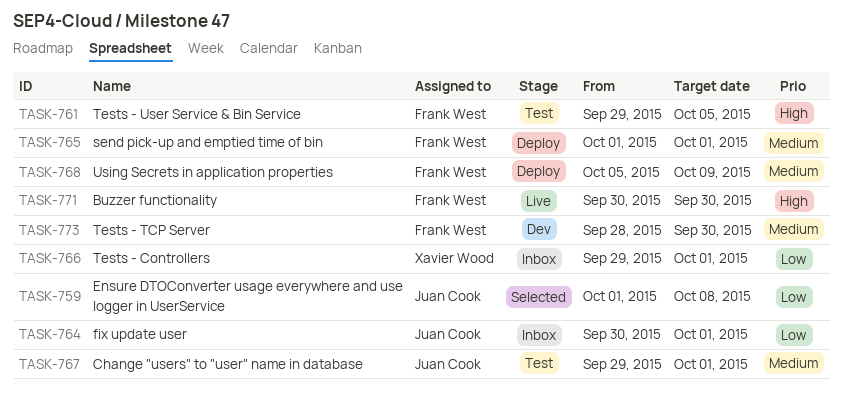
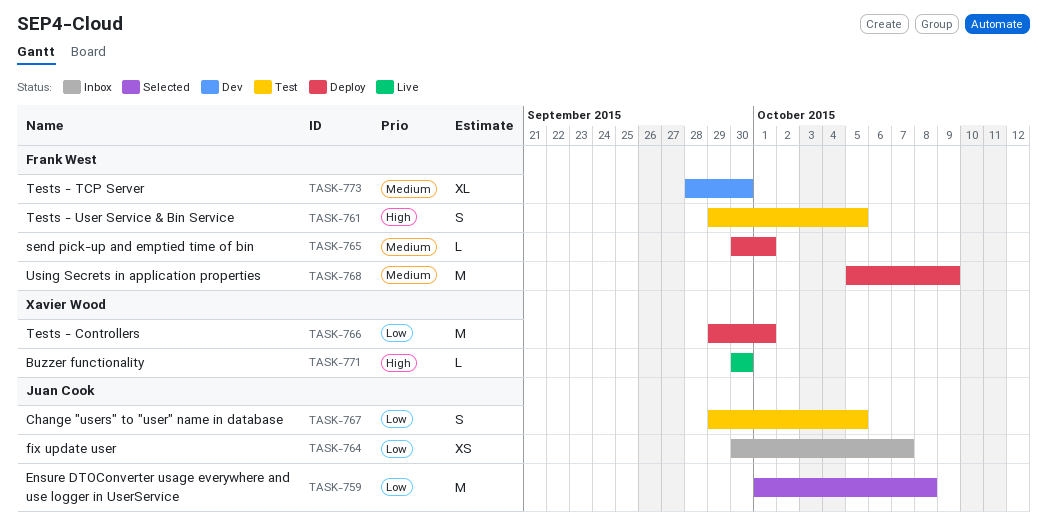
TASK-764, due: Oct 1 -> Oct 7
TASK-765, start: Oct 1 -> Sep 30
TASK-766, status: Inbox -> Deploy
TASK-767, priority: Medium -> Low
TASK-767, due: Oct 1 -> Oct 5
TASK-771, owner: Frank West -> Xavier Wood

